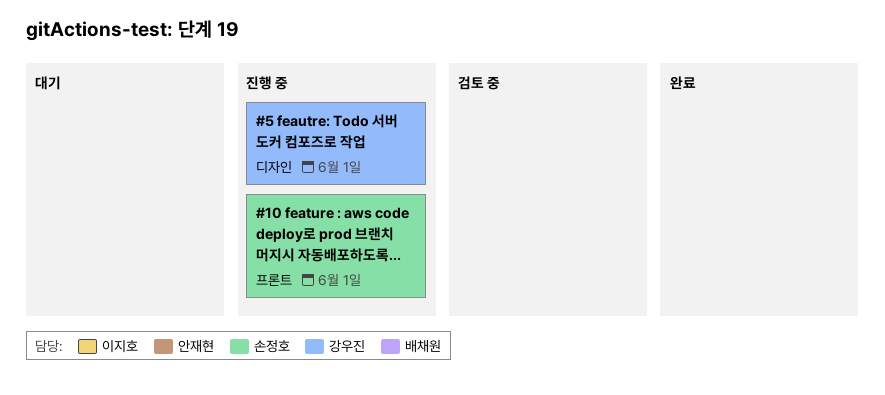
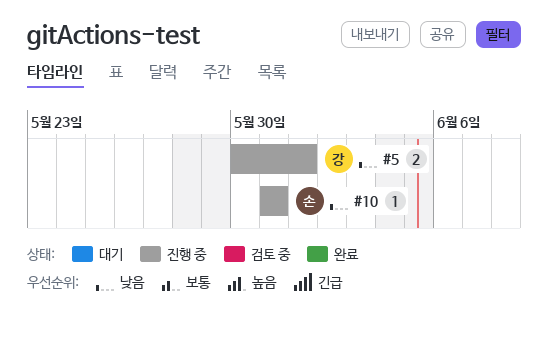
#10, due: Jun 1 -> May 31

